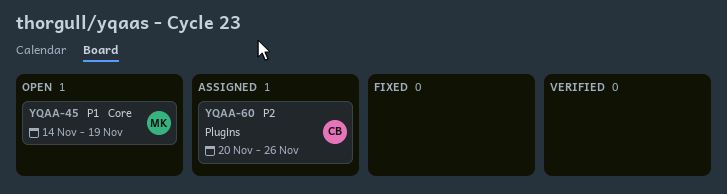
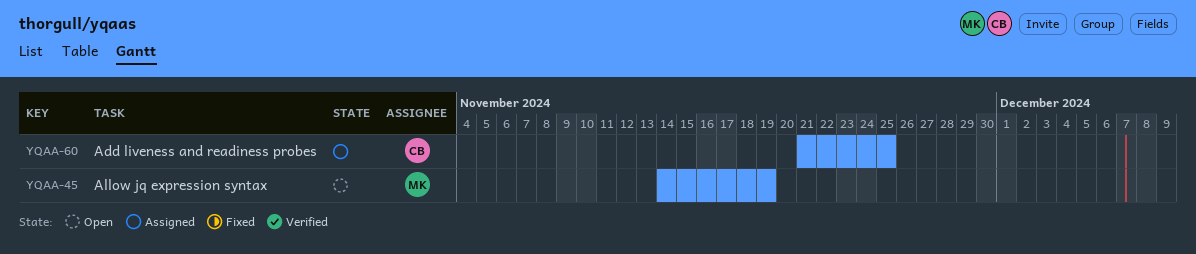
YQAA-60, start: Nov 20 -> Nov 21
YQAA-60, due: Nov 26 -> Nov 25

